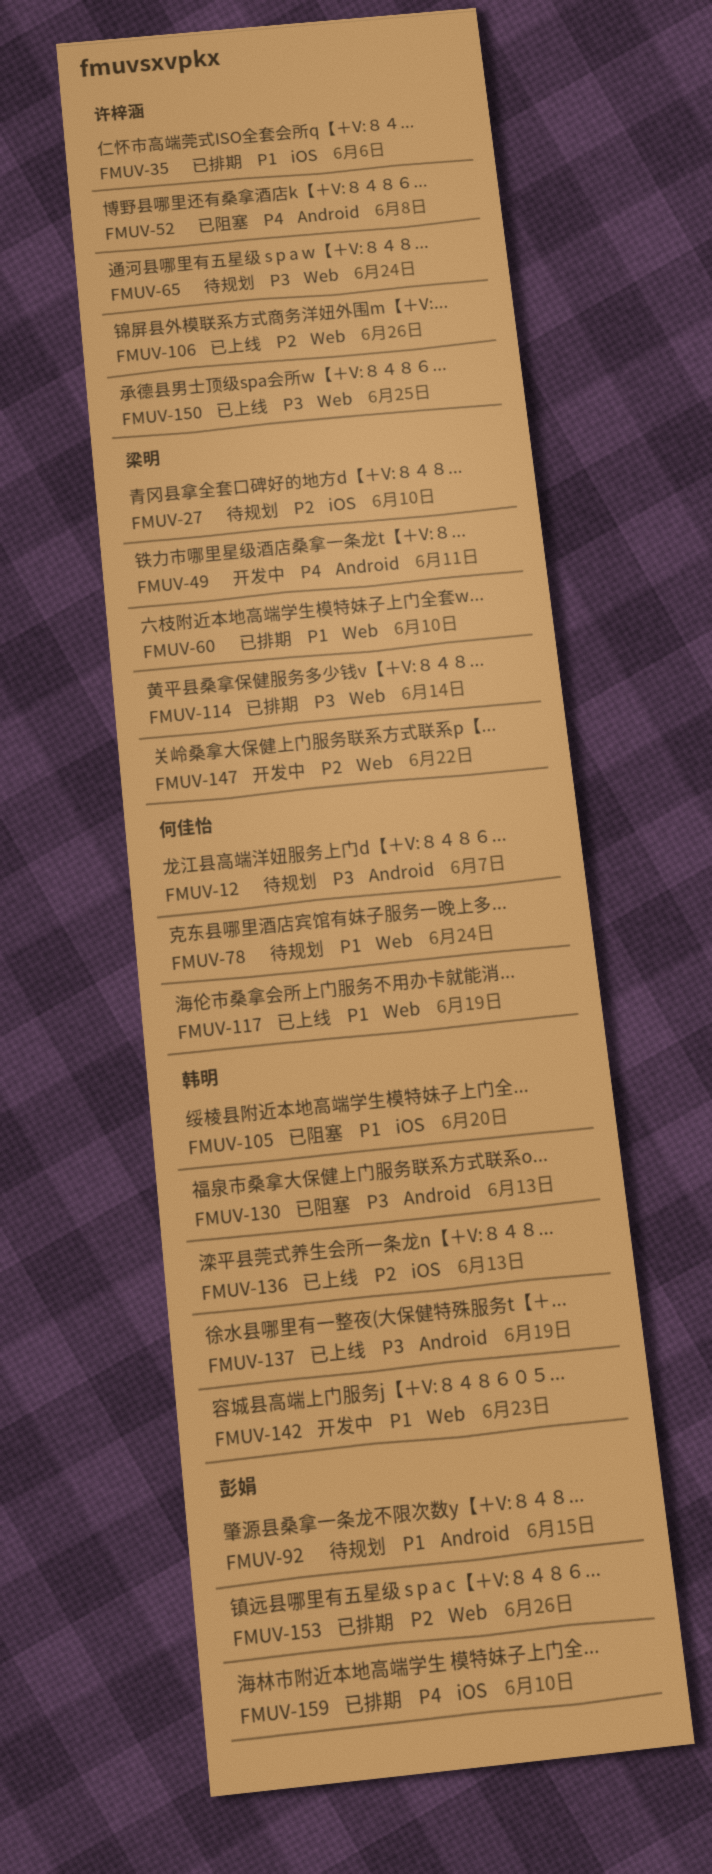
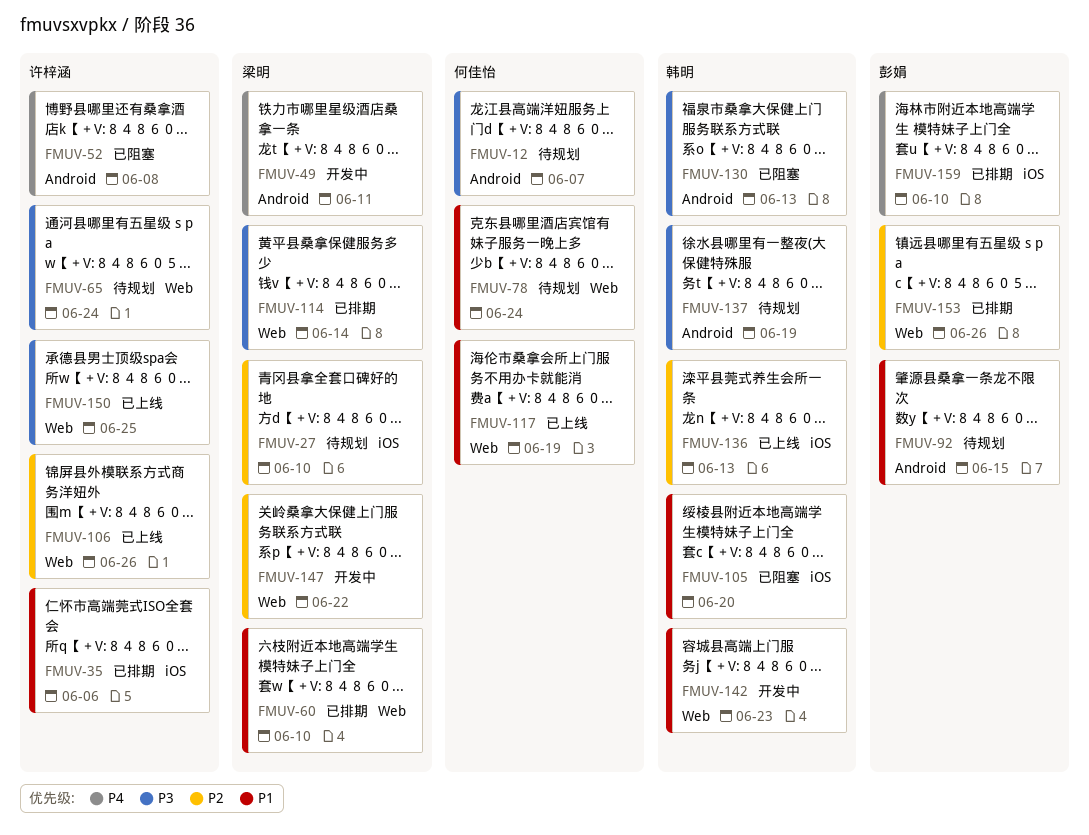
FMUV-137, status: 已上线 -> 待规划

